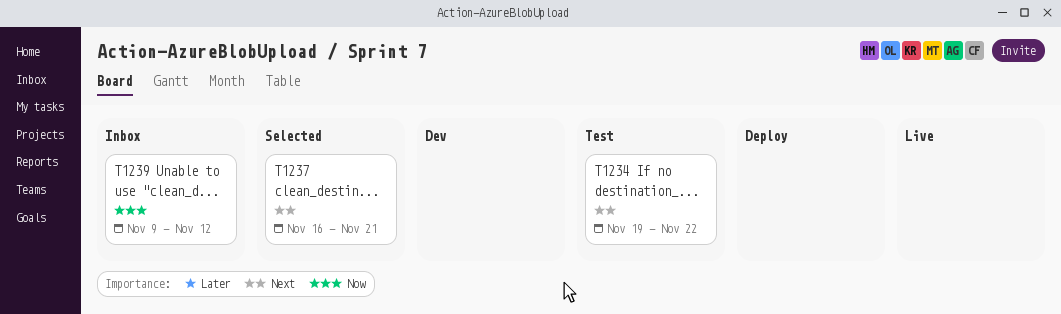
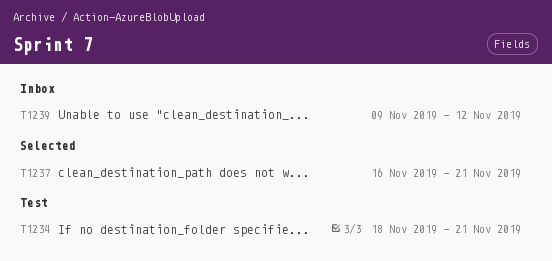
T1234, start: Nov 19 -> Nov 18
T1234, due: Nov 22 -> Nov 21

